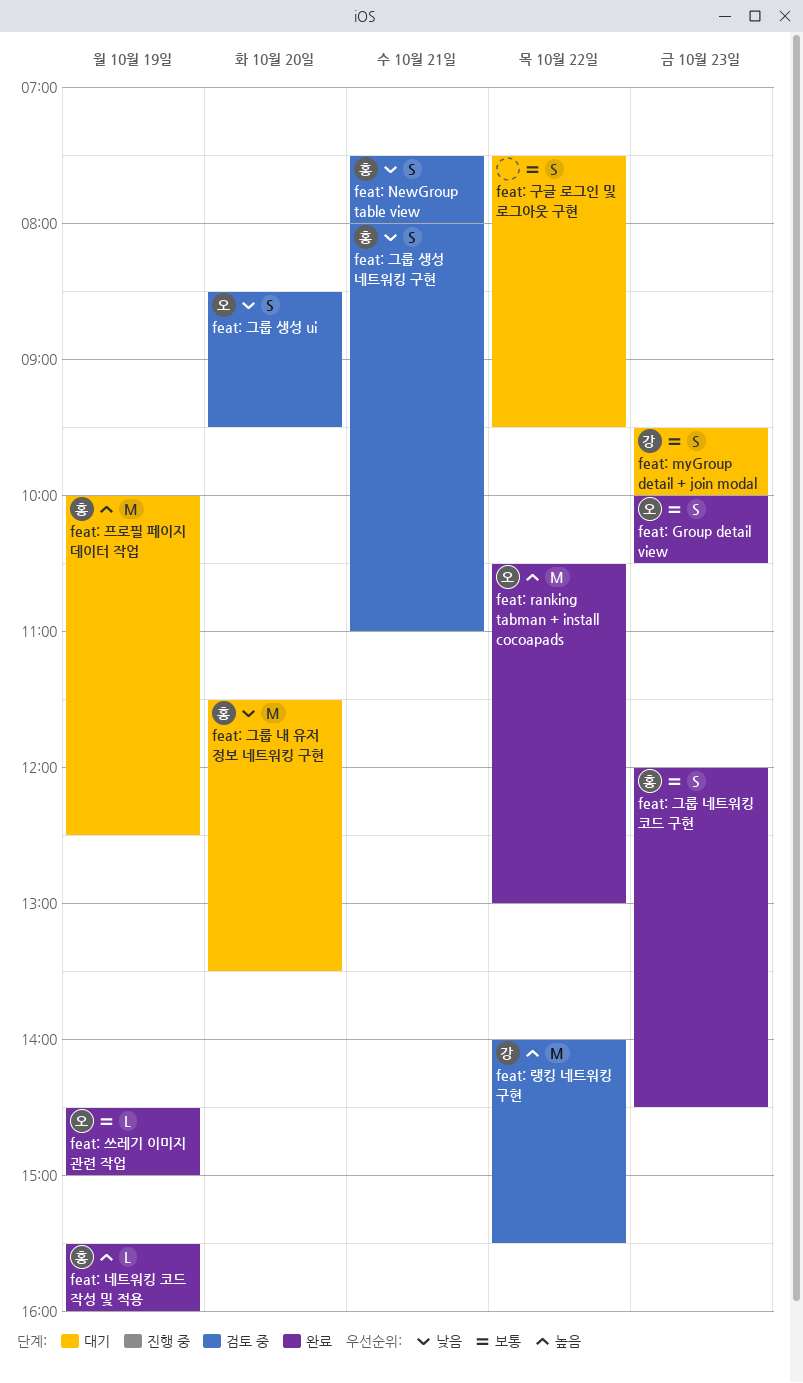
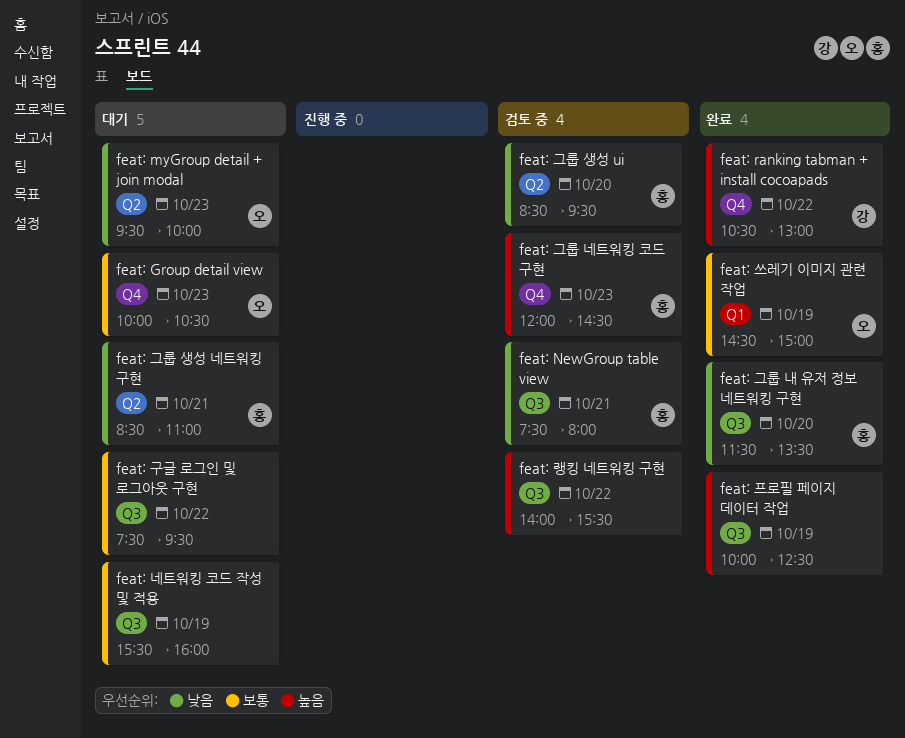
feat: Group detail view, status: 완료 -> 대기
feat: myGroup detail + join modal, owner: 강 -> 오
feat: myGroup detail + join modal, priority: 보통 -> 낮음
feat: ranking tabman + install cocoapads, owner: 오 -> 강
feat: 그룹 내 유저 정보 네트워킹 구현, status: 대기 -> 완료
feat: 그룹 네트워킹 코드 구현, status: 완료 -> 검토 중
feat: 그룹 네트워킹 코드 구현, priority: 보통 -> 높음
feat: 그룹 생성 ui, owner: 오 -> 홍
feat: 그룹 생성 네트워킹 구현, status: 검토 중 -> 대기
feat: 그룹 생성 네트워킹 구현, begins: 08:00 -> 08:30
feat: 네트워킹 코드 작성 및 적용, status: 완료 -> 대기
feat: 네트워킹 코드 작성 및 적용, owner: 홍 -> none
feat: 네트워킹 코드 작성 및 적용, priority: 높음 -> 보통
feat: 랭킹 네트워킹 구현, owner: 강 -> none
feat: 프로필 페이지 데이터 작업, status: 대기 -> 완료
feat: 프로필 페이지 데이터 작업, owner: 홍 -> none

